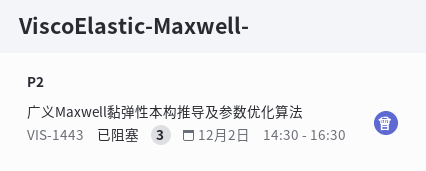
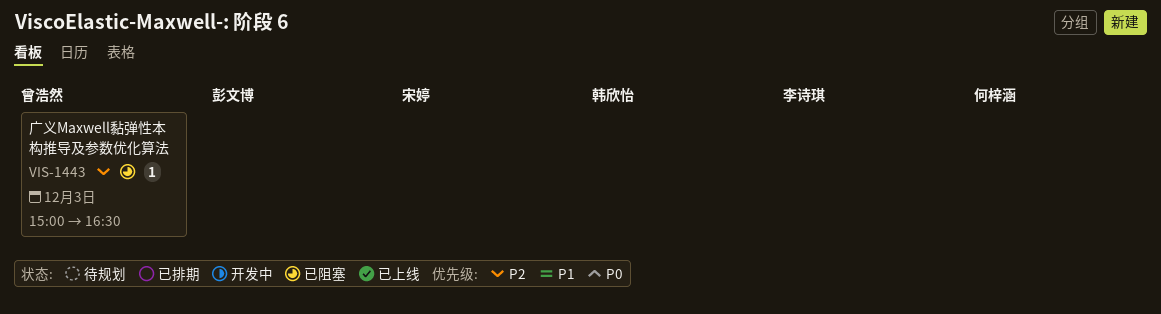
VIS-1443, estimate: 3 -> 1
VIS-1443, day: Dec 2 -> Dec 3
VIS-1443, begins: 14:30 -> 15:00

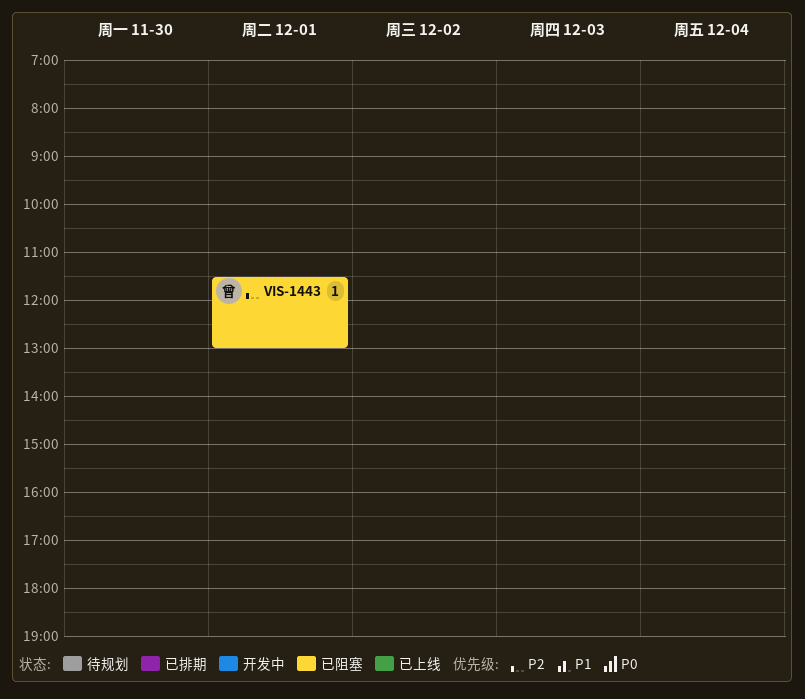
VIS-1443, day: Dec 3 -> Dec 1
VIS-1443, begins: 15:00 -> 11:30
VIS-1443, ends: 16:30 -> 13:00

